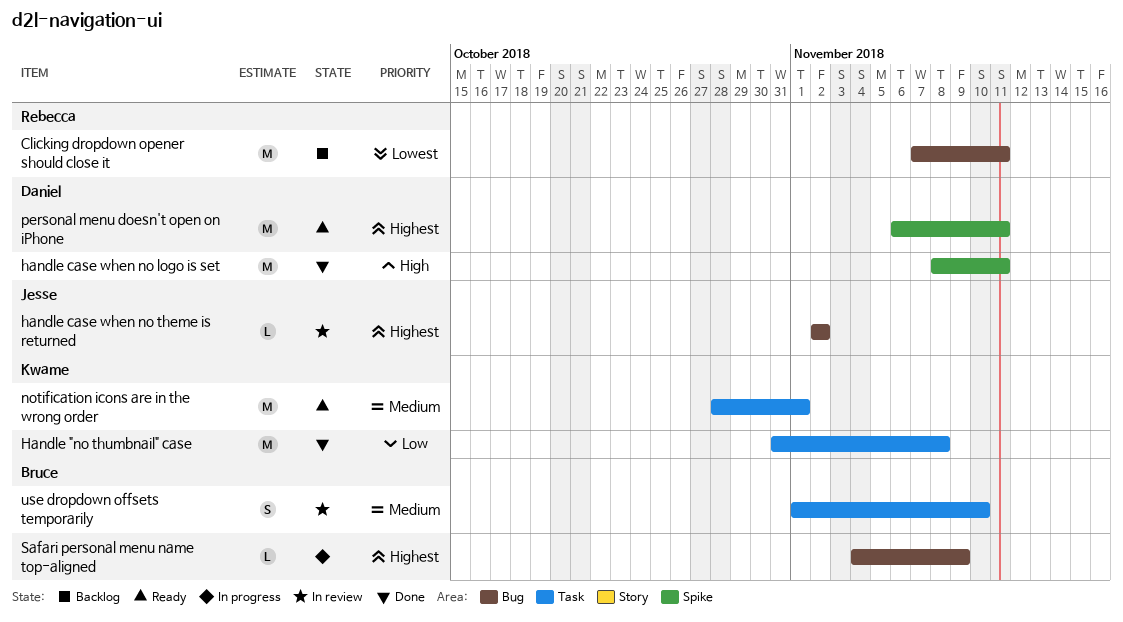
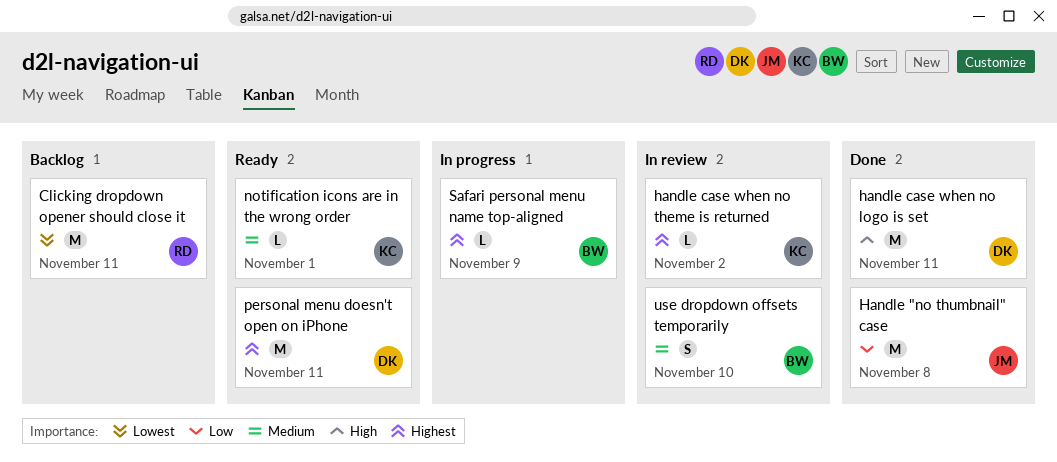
Handle "no thumbnail" case, owner: Kwame -> Jesse
handle case when no theme is returned, owner: Jesse -> Kwame
notification icons are in the wrong order, estimate: M -> L

